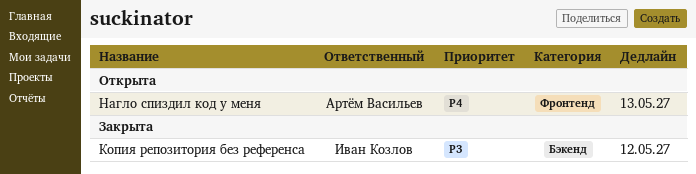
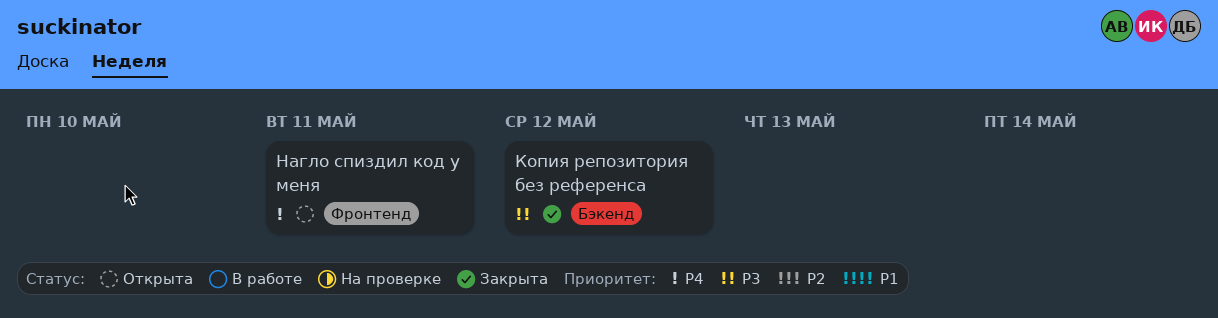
Нагло спиздил код у меня, due: May 13 -> May 11

